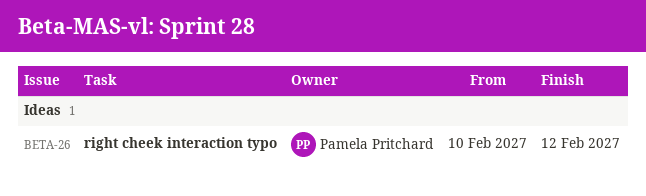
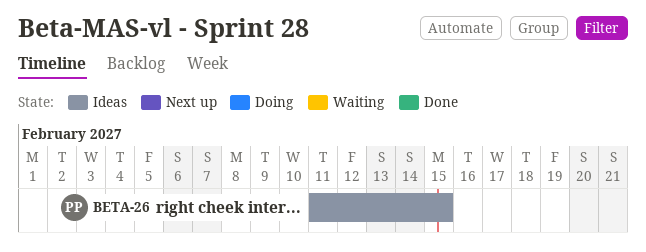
BETA-26, start: Feb 10 -> Feb 11
BETA-26, due: Feb 12 -> Feb 15

